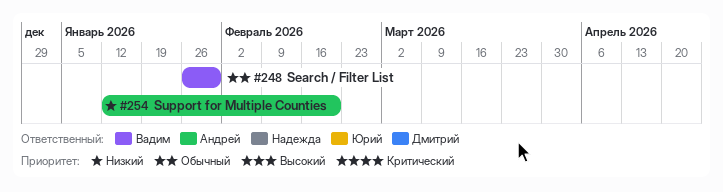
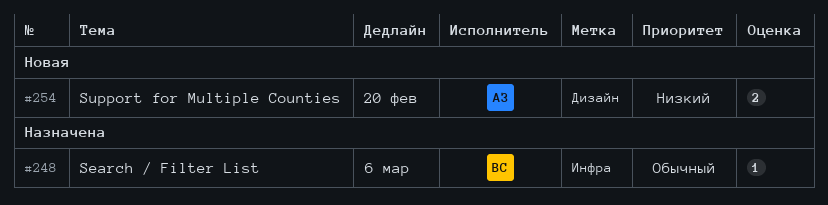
#248, due: Jan 30 -> Mar 6

